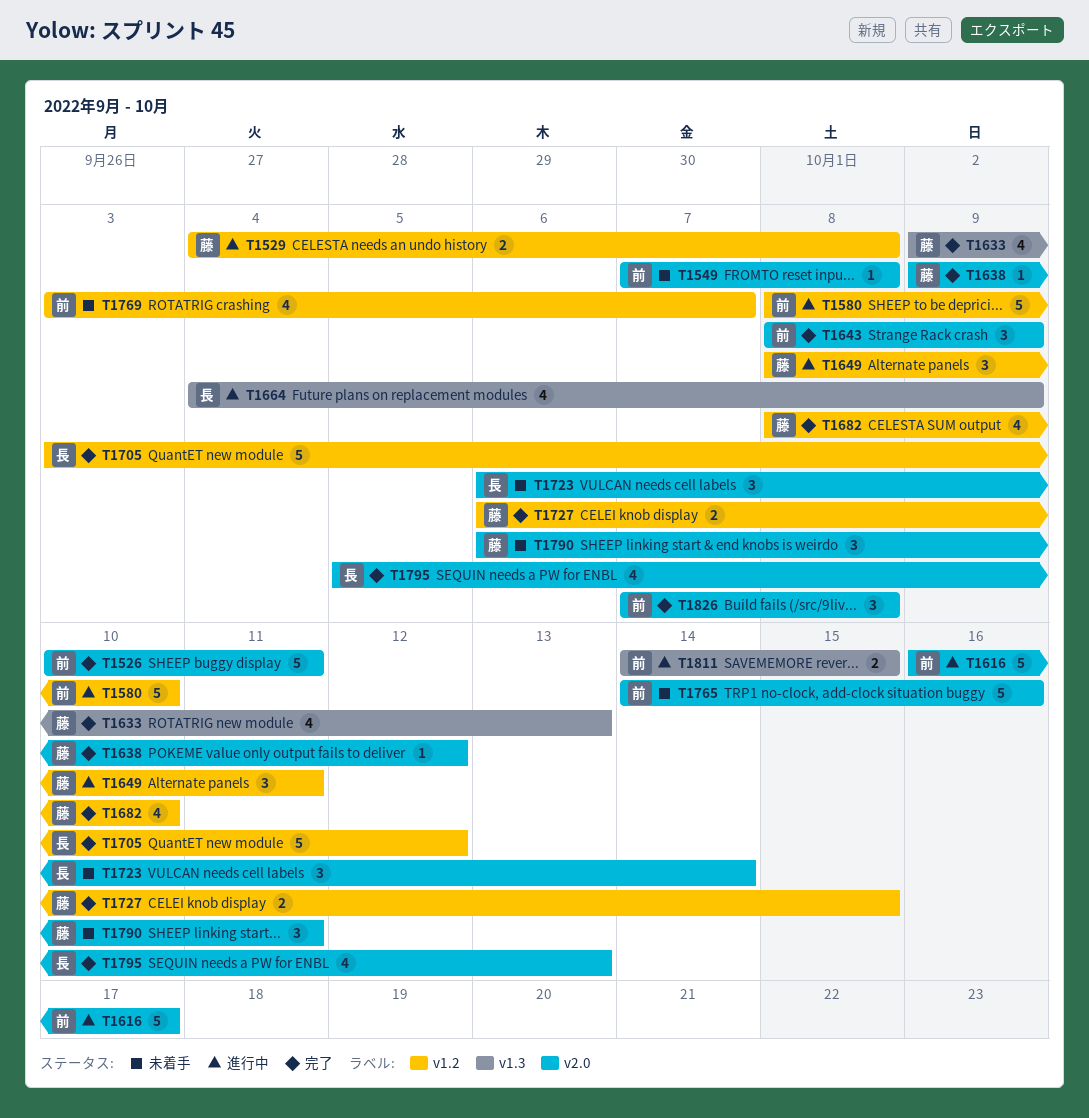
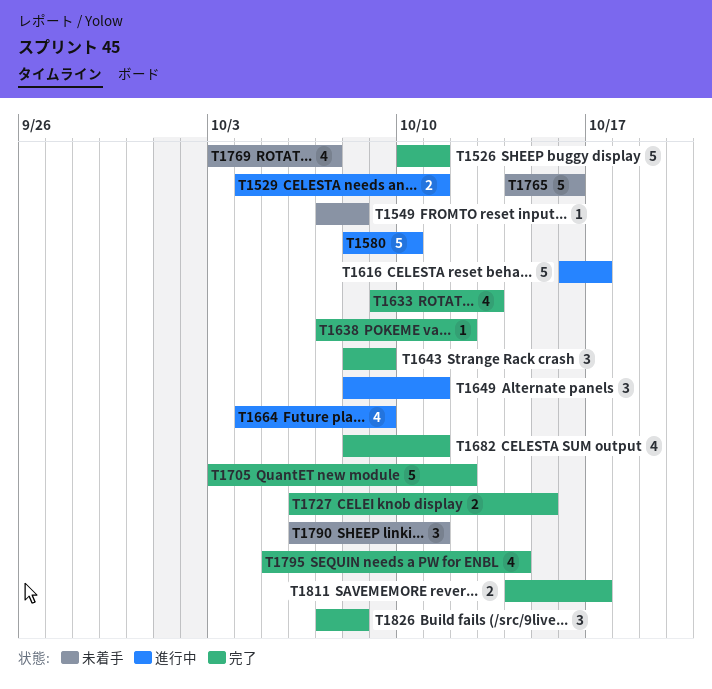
T1529, due: Oct 8 -> Oct 11
T1638, start: Oct 9 -> Oct 7
T1682, due: Oct 10 -> Oct 11
T1723: present -> none
T1795, due: Oct 13 -> Oct 14
T1811, status: 進行中 -> 完了
T1811, due: Oct 15 -> Oct 17

